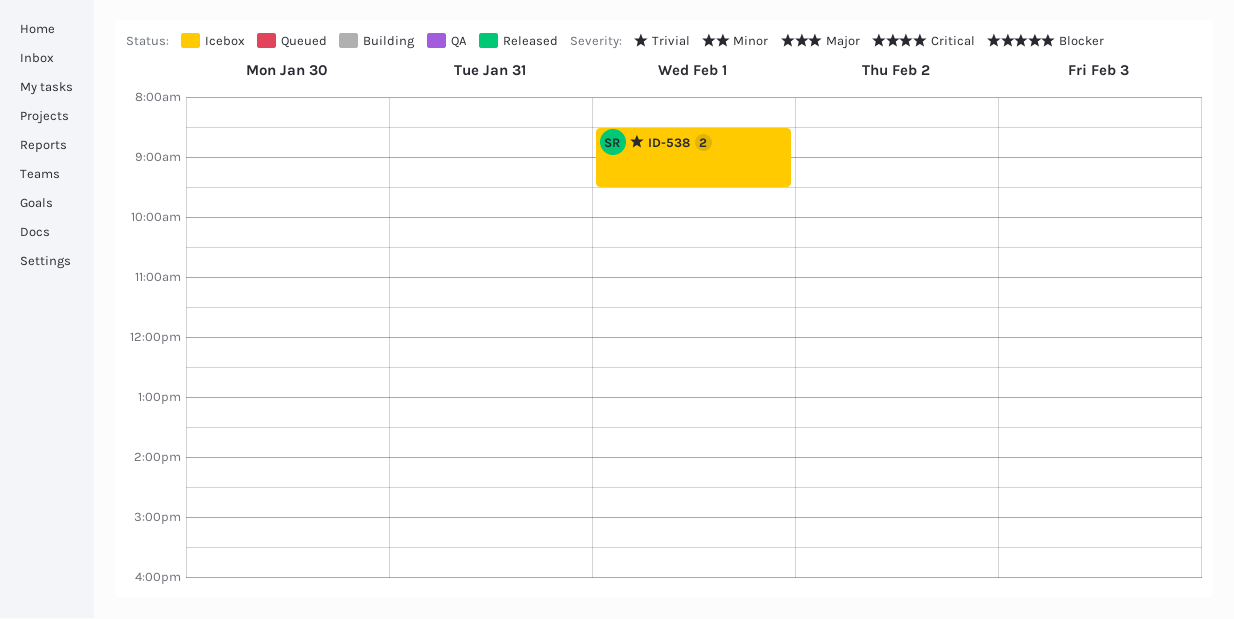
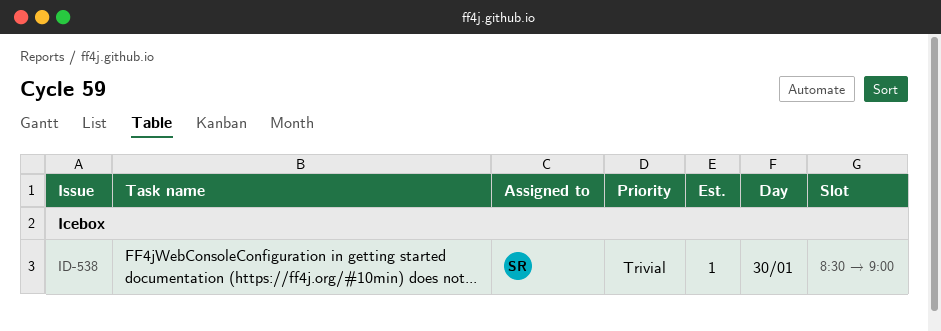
ID-538, estimate: 2 -> 1
ID-538, day: Feb 1 -> Jan 30
ID-538, ends: 09:30 -> 09:00

